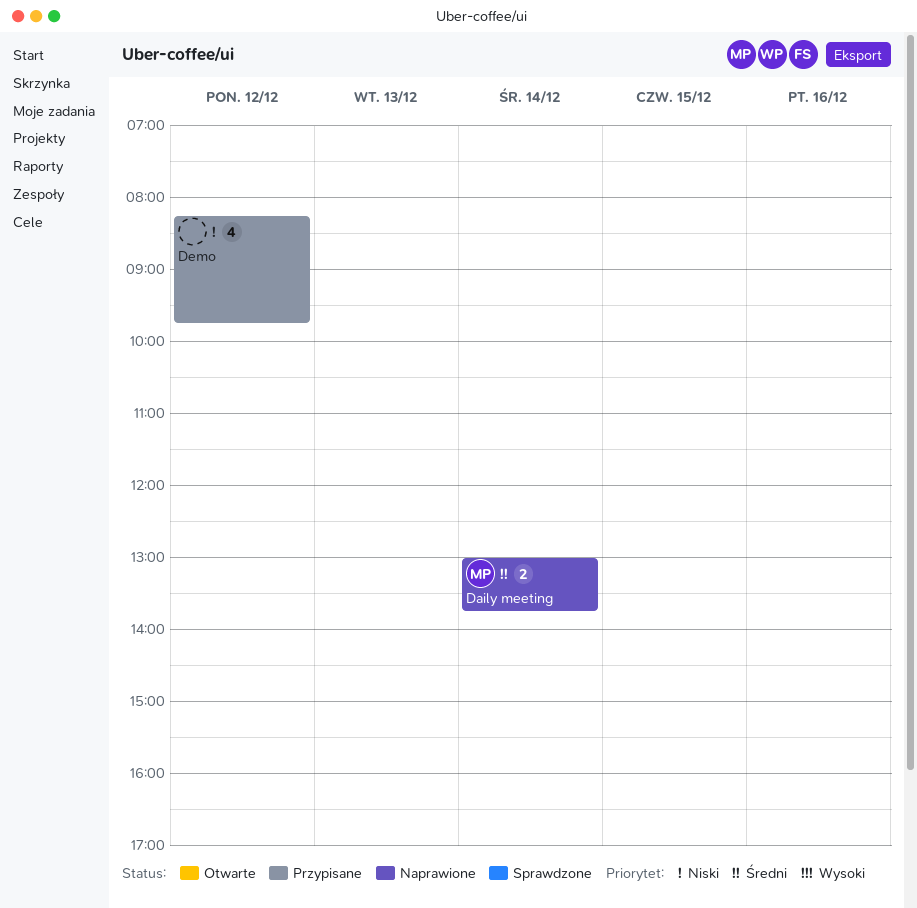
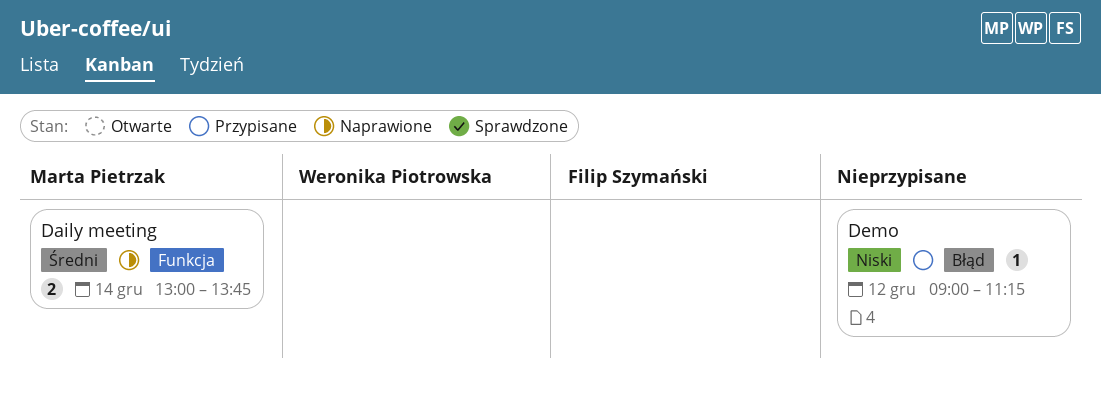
Demo, estimate: 4 -> 1
Demo, begins: 08:15 -> 09:00
Demo, ends: 09:45 -> 11:15

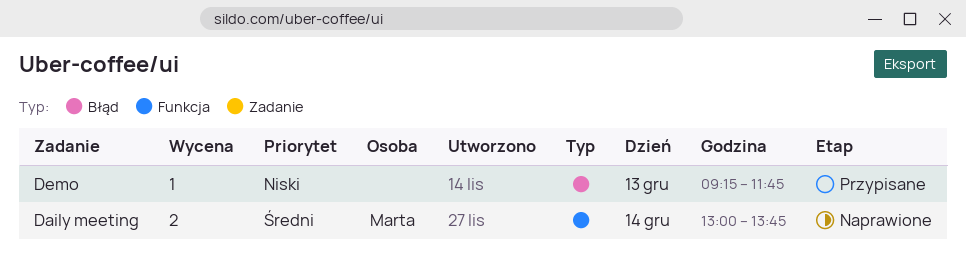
Demo, day: Dec 12 -> Dec 13
Demo, begins: 09:00 -> 09:15
Demo, ends: 11:15 -> 11:45

